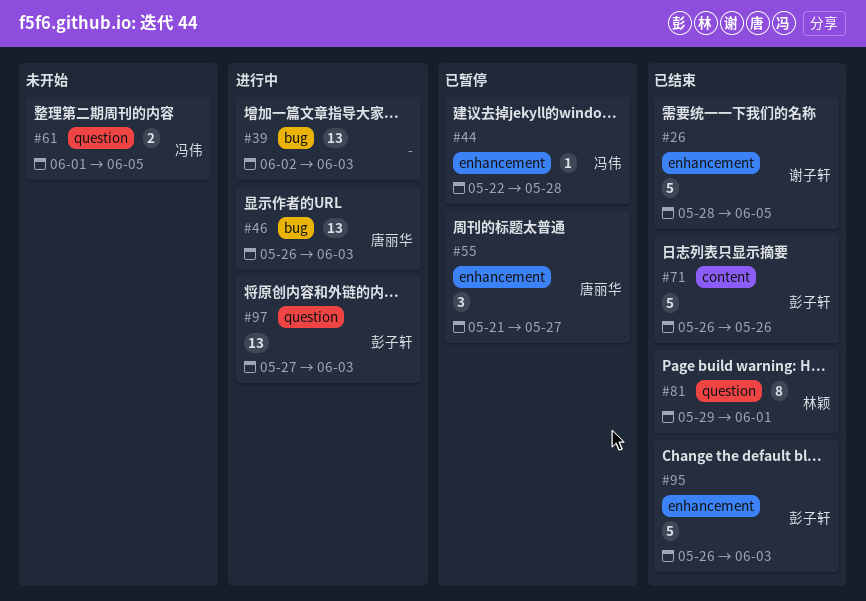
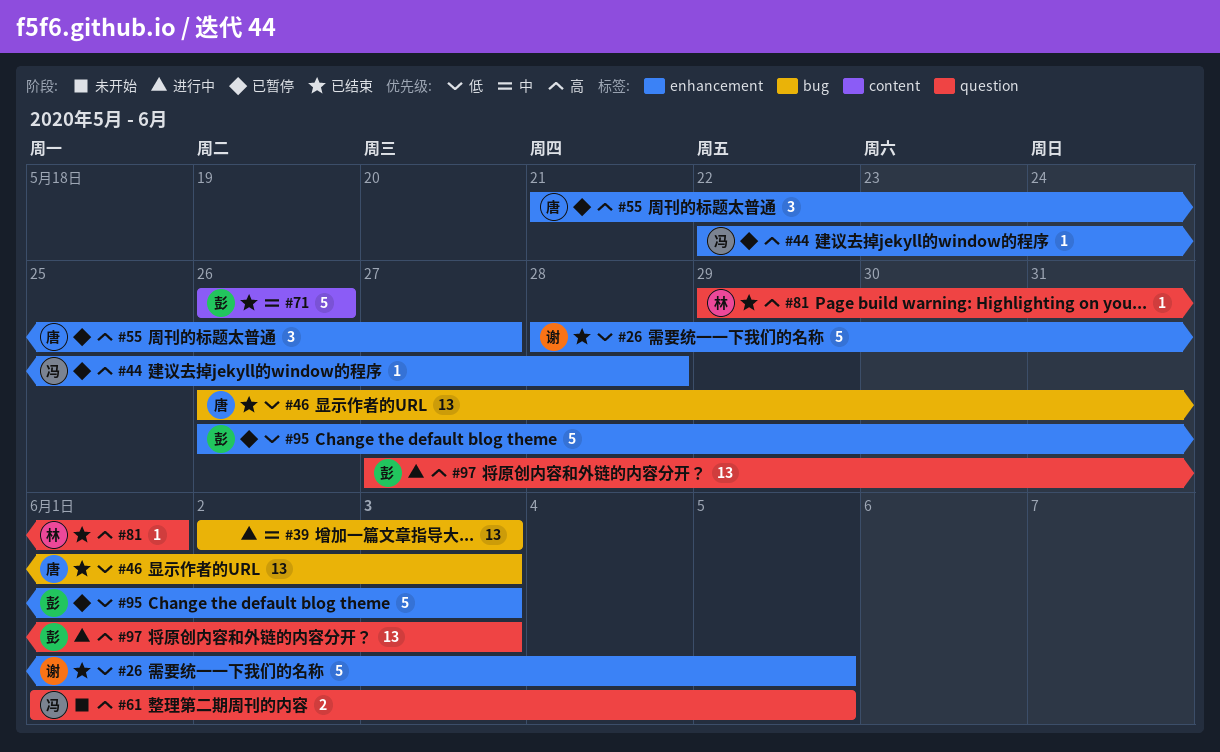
#46, status: 进行中 -> 已结束
#81, estimate: 8 -> 1
#95, status: 已结束 -> 已暂停

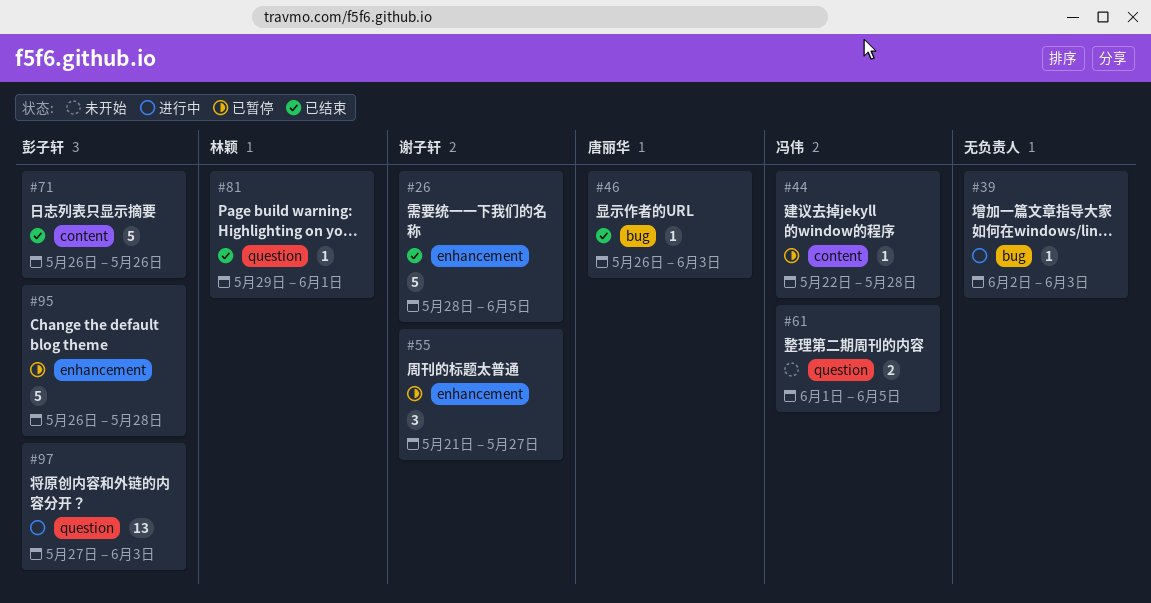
#39, estimate: 13 -> 1
#44, label: enhancement -> content
#46, estimate: 13 -> 1
#55, owner: 唐丽华 -> 谢子轩
#95, due: Jun 3 -> May 28

